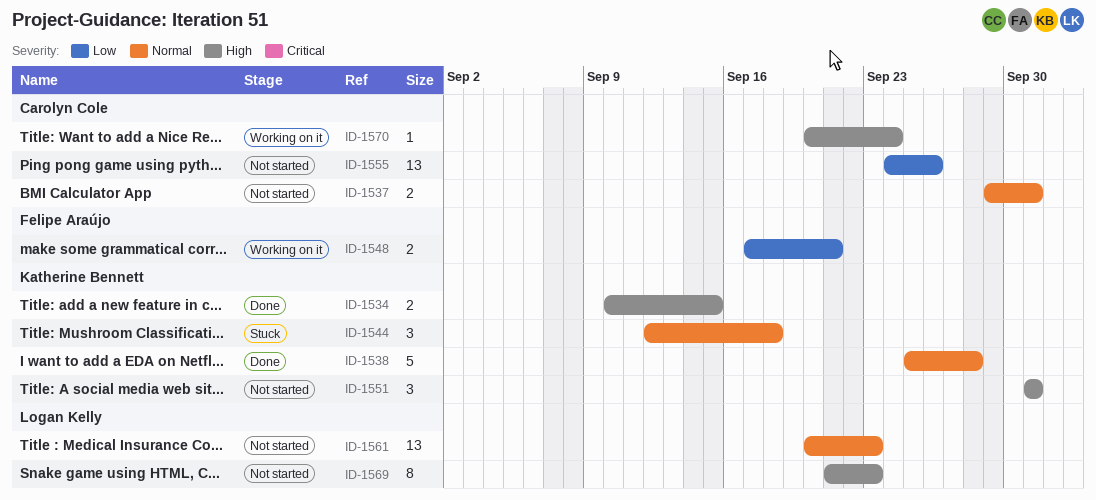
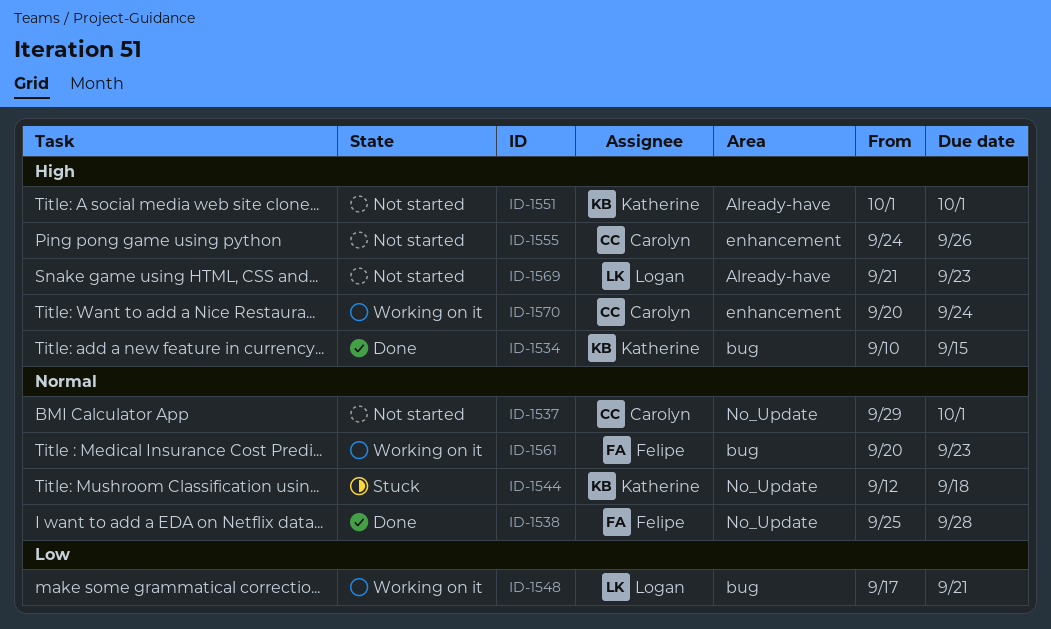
ID-1538, owner: Katherine Bennett -> Felipe Araújo
ID-1548, owner: Felipe Araújo -> Logan Kelly
ID-1555, priority: Low -> High
ID-1561, status: Not started -> Working on it
ID-1561, owner: Logan Kelly -> Felipe Araújo

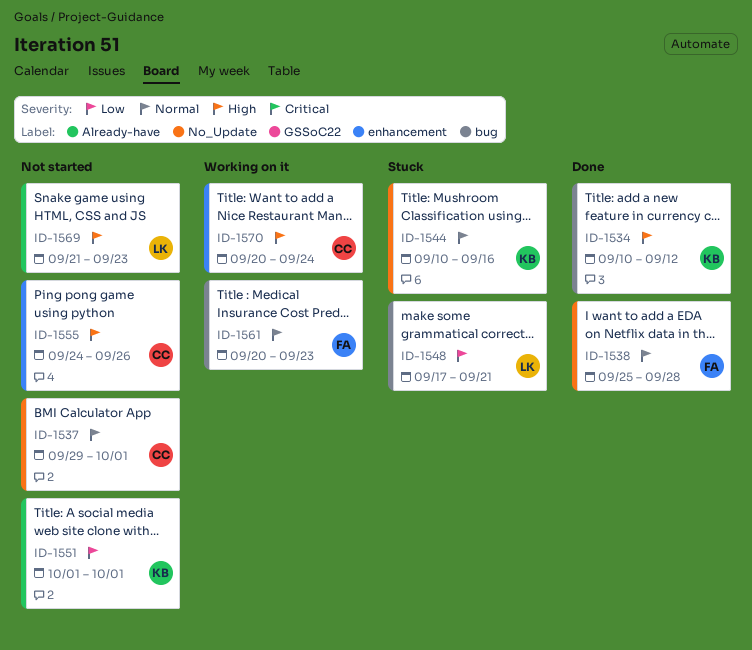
ID-1534, due: Sep 15 -> Sep 12
ID-1544, start: Sep 12 -> Sep 10
ID-1544, due: Sep 18 -> Sep 16
ID-1548, status: Working on it -> Stuck
ID-1551, priority: High -> Low

